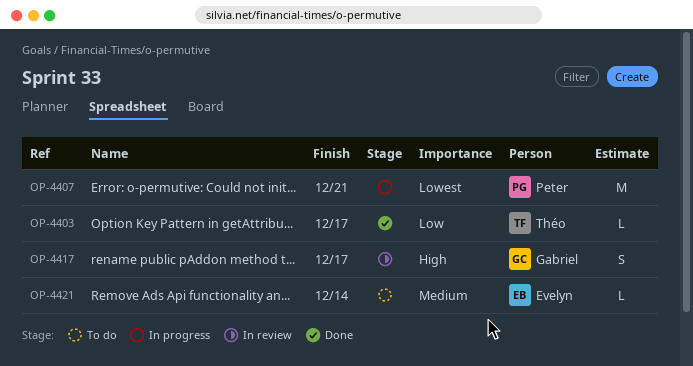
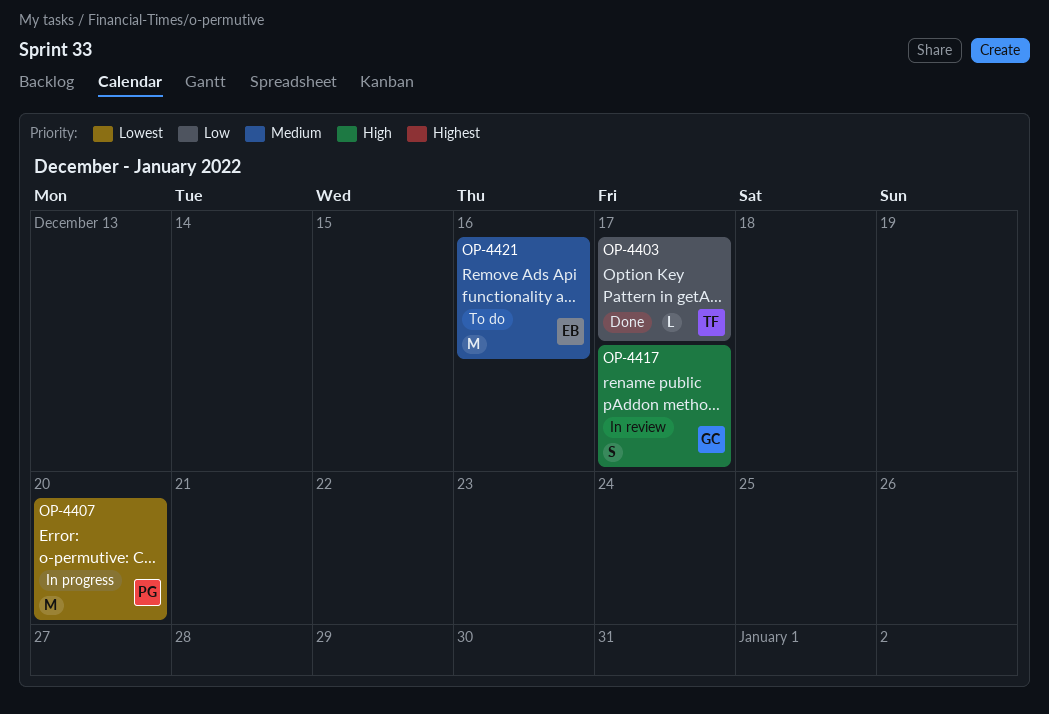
OP-4407, due: Dec 21 -> Dec 20
OP-4421, estimate: L -> M
OP-4421, due: Dec 14 -> Dec 16

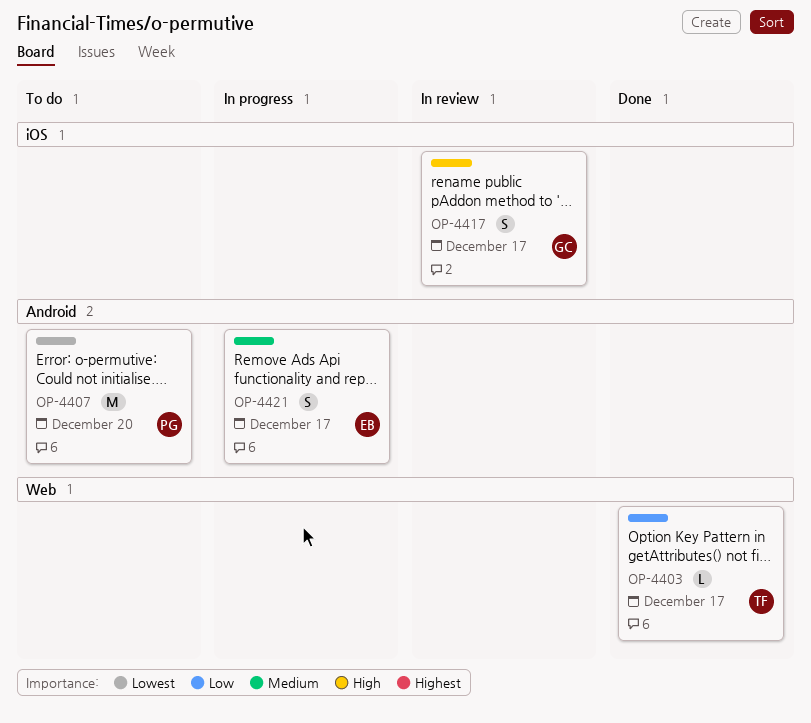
OP-4407, status: In progress -> To do
OP-4421, status: To do -> In progress
OP-4421, estimate: M -> S
OP-4421, due: Dec 16 -> Dec 17

